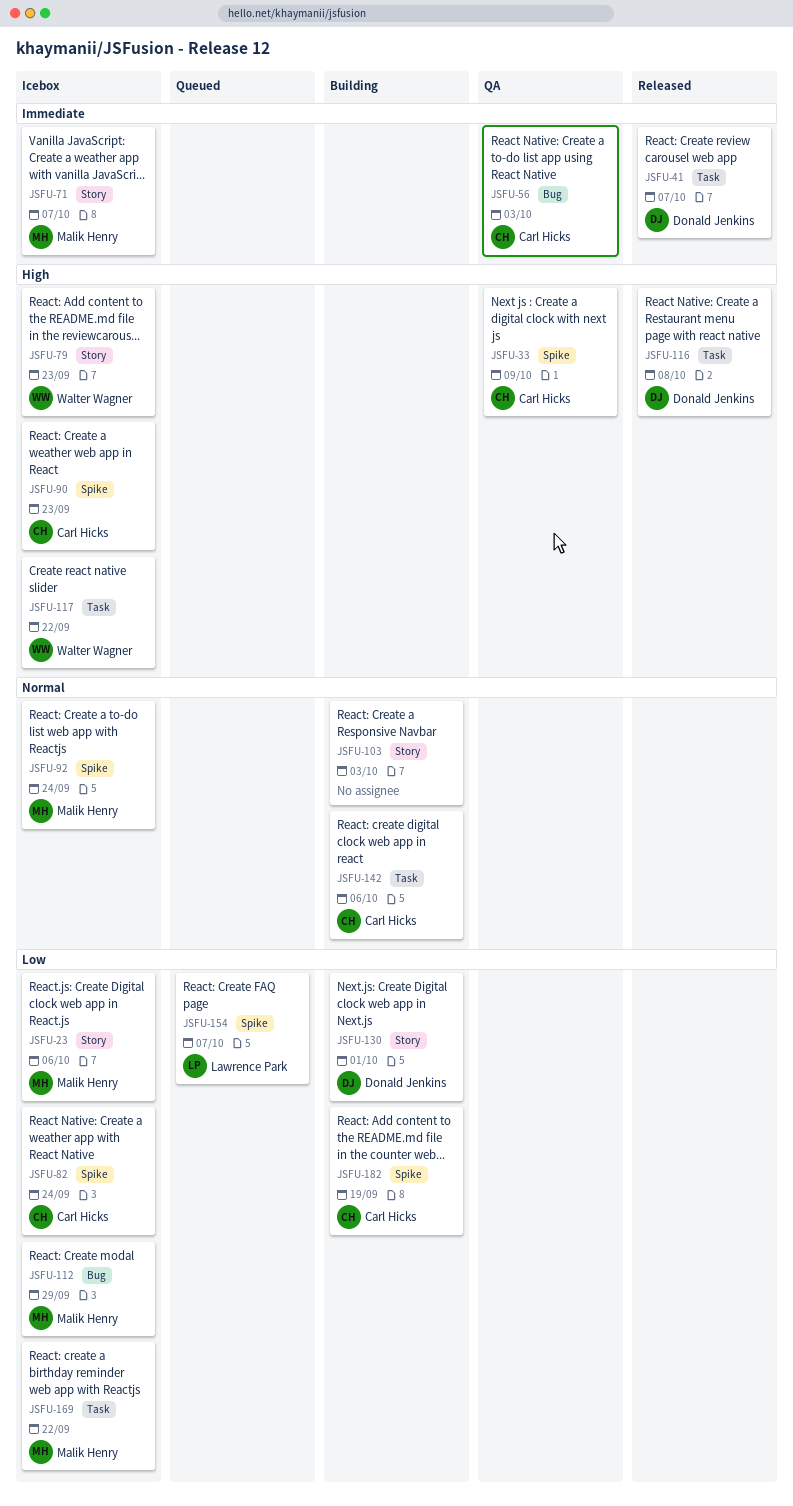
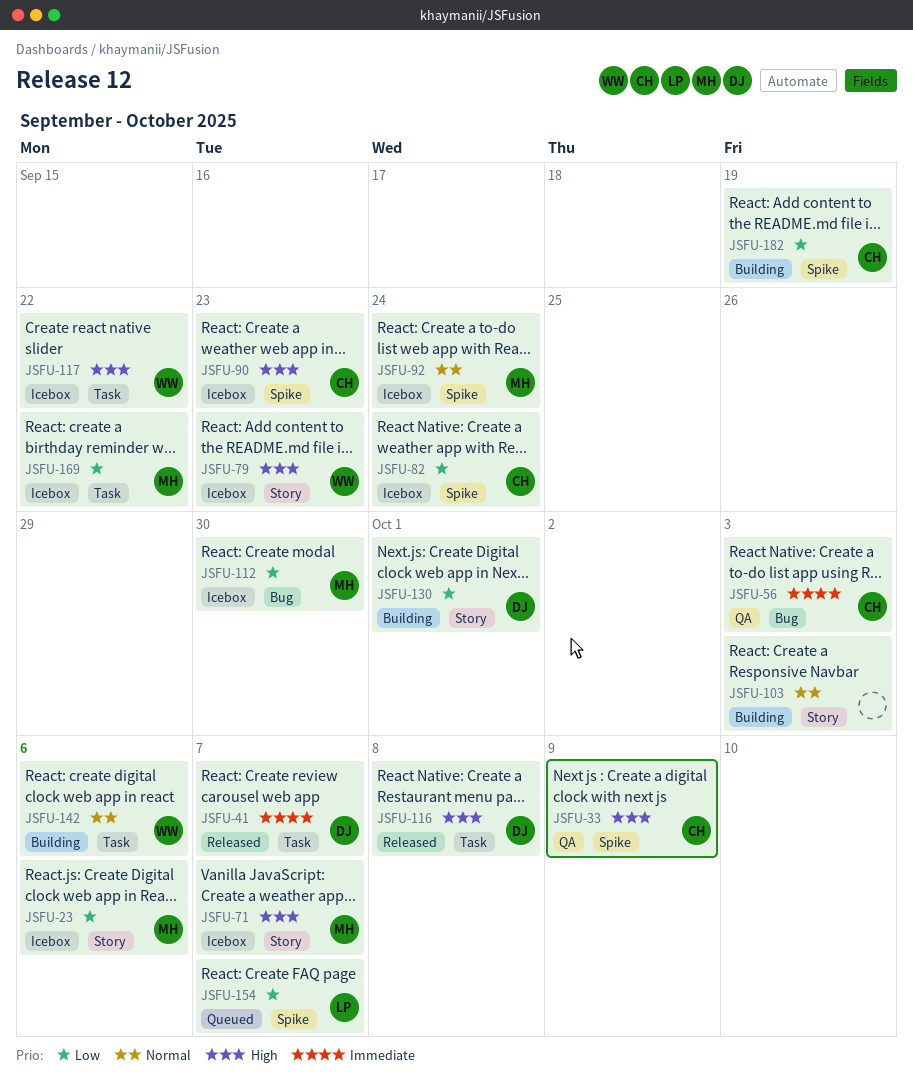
JSFU-71, priority: Immediate -> High
JSFU-112, due: Sep 29 -> Sep 30
JSFU-142, owner: Carl Hicks -> Walter Wagner

